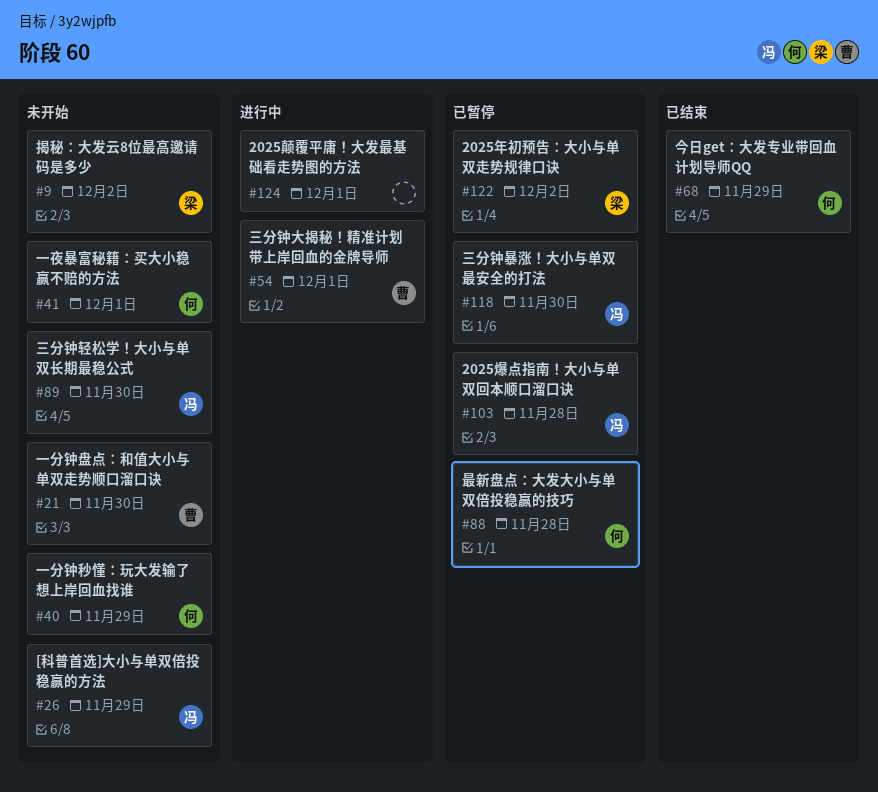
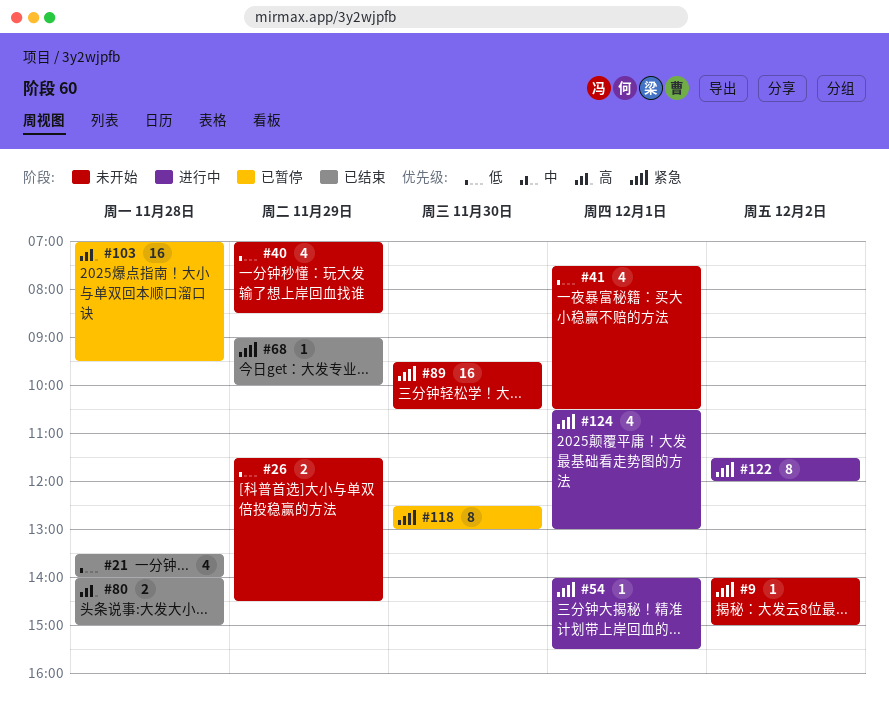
#21, status: 未开始 -> 已结束
#21, day: Nov 30 -> Nov 28
#80: none -> present
#88: present -> none
#122, status: 已暂停 -> 进行中

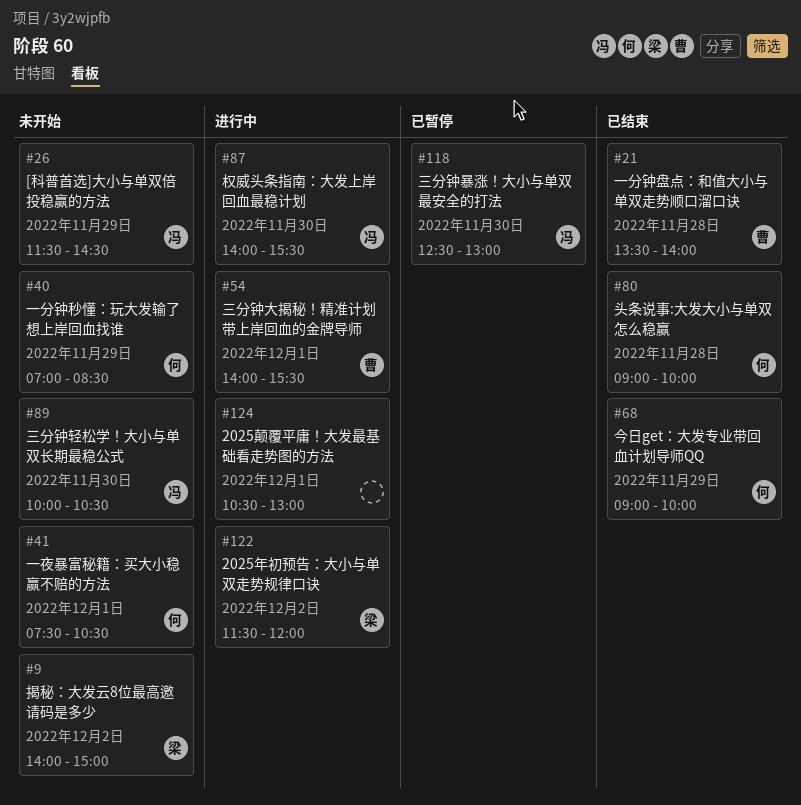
#80, begins: 14:00 -> 09:00
#80, ends: 15:00 -> 10:00
#87: none -> present
#89, begins: 09:30 -> 10:00
#103: present -> none

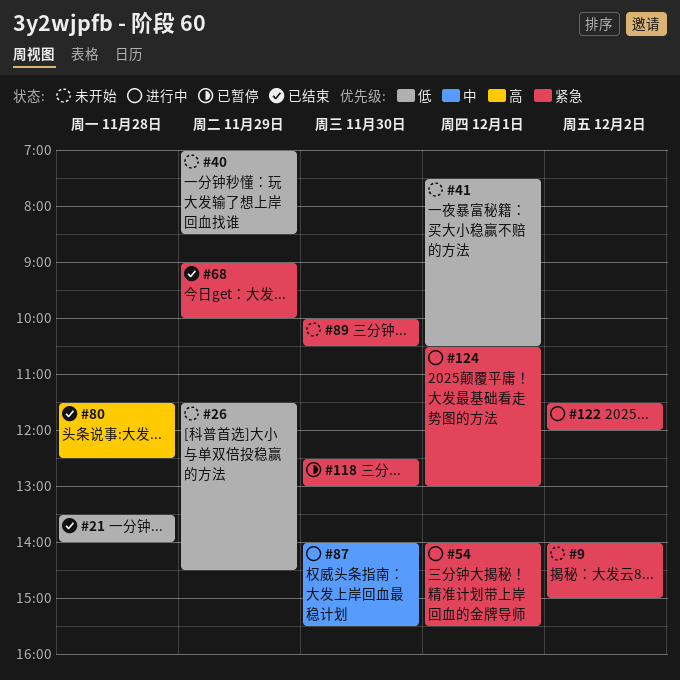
#80, begins: 09:00 -> 11:30
#80, ends: 10:00 -> 12:30

